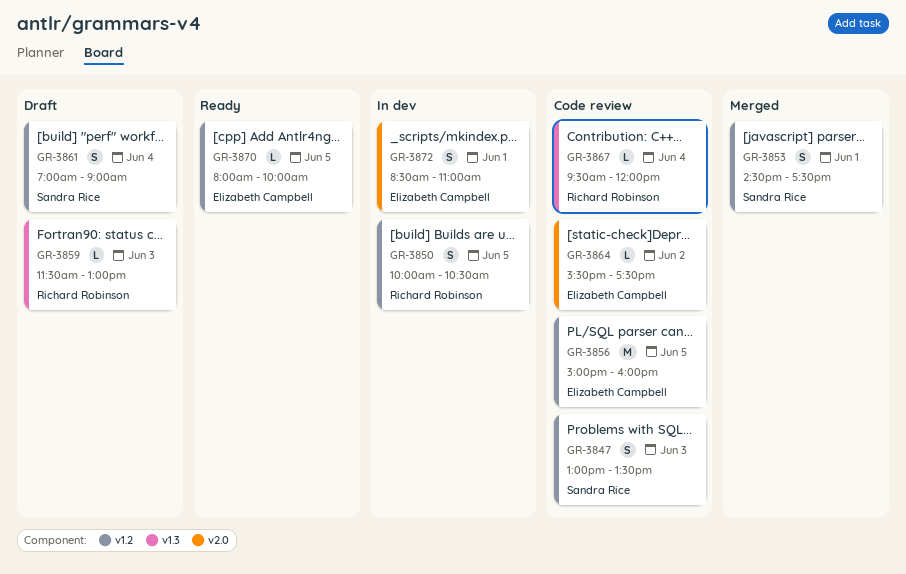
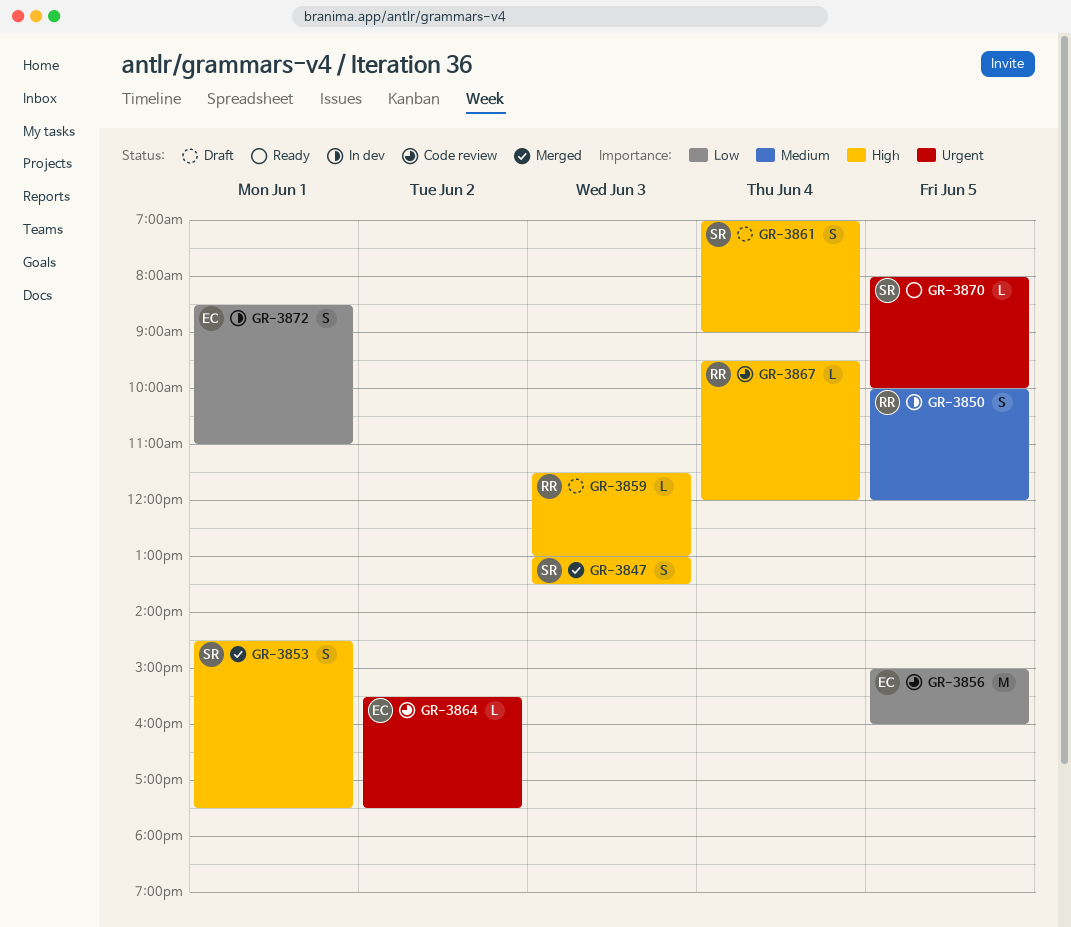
GR-3847, status: Code review -> Merged
GR-3850, ends: 10:30 -> 12:00
GR-3870, owner: Elizabeth Campbell -> Sandra Rice

